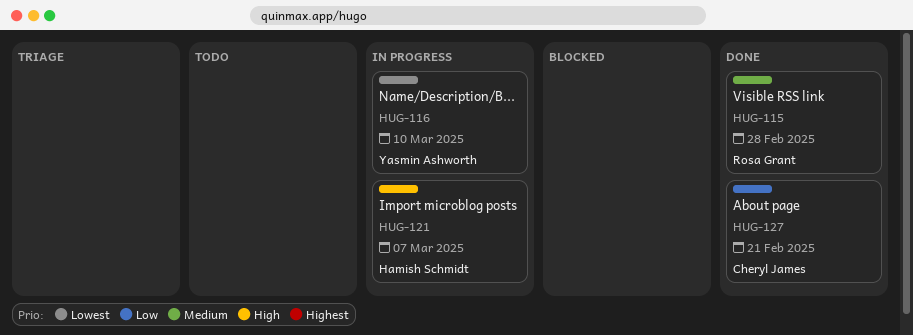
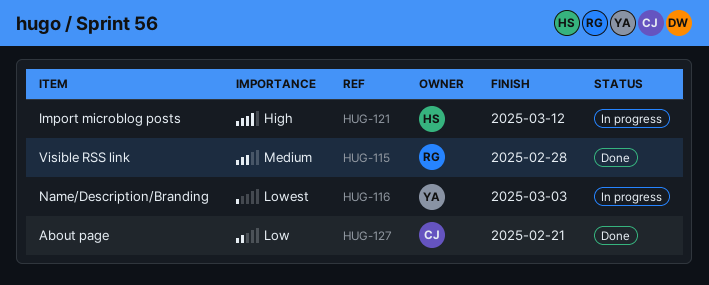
HUG-116, due: Mar 10 -> Mar 3
HUG-121, due: Mar 7 -> Mar 12

